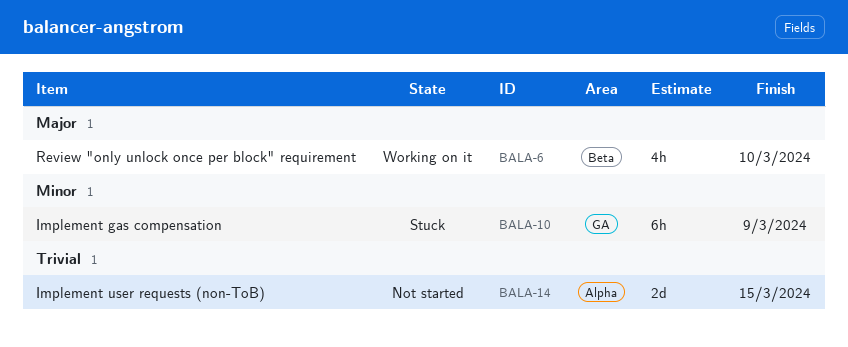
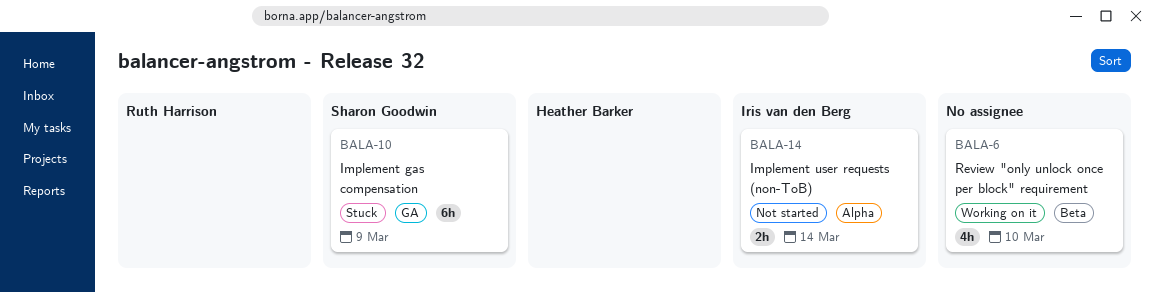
BALA-14, estimate: 2d -> 2h
BALA-14, due: Mar 15 -> Mar 14

